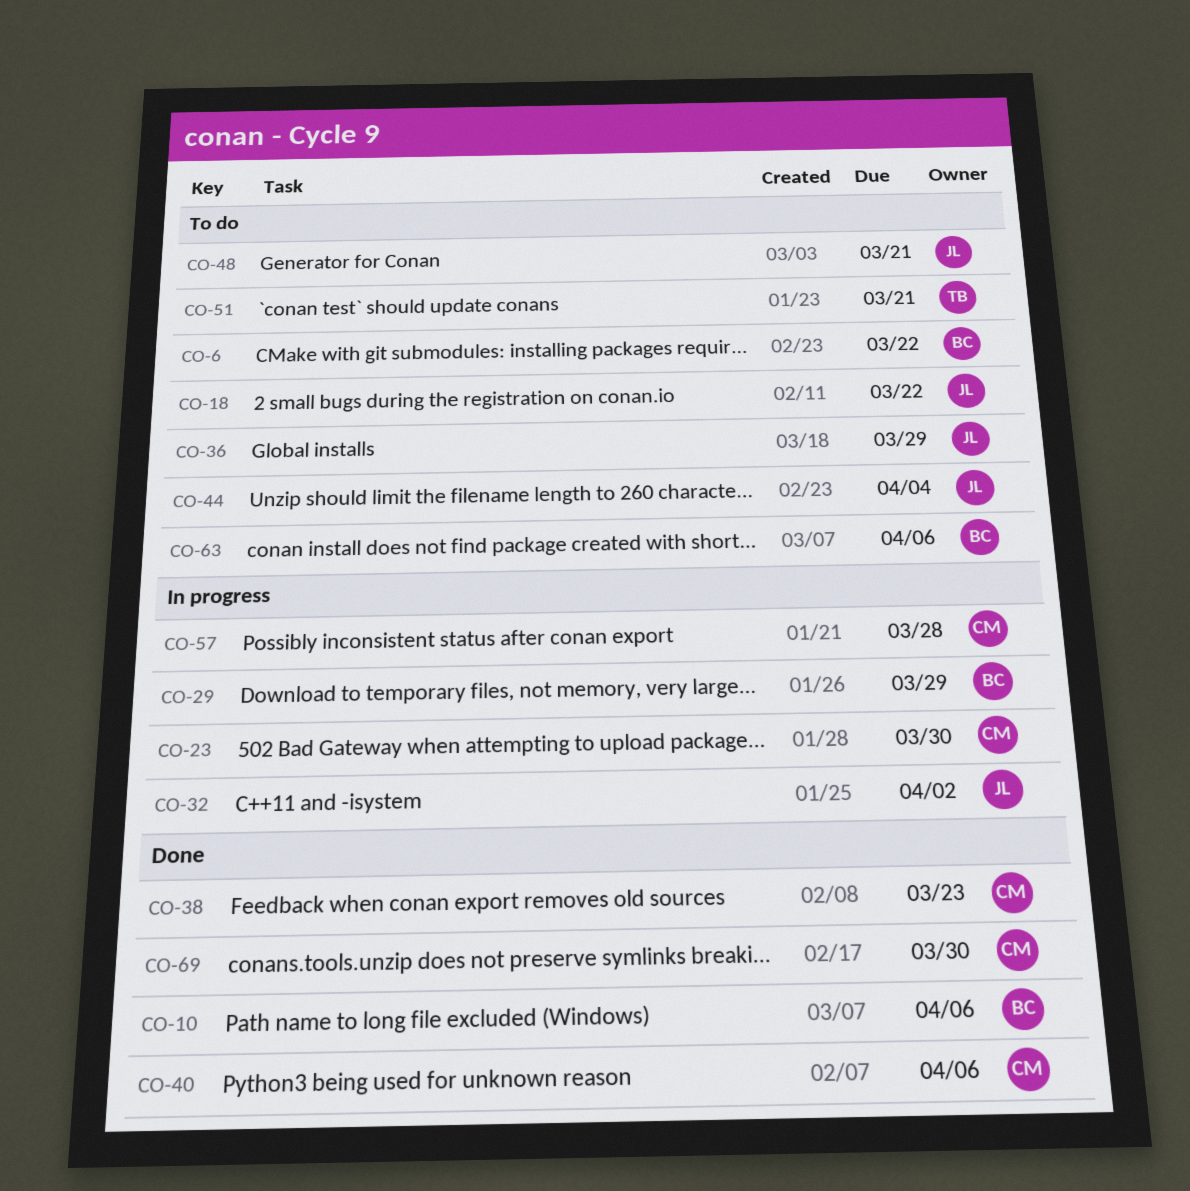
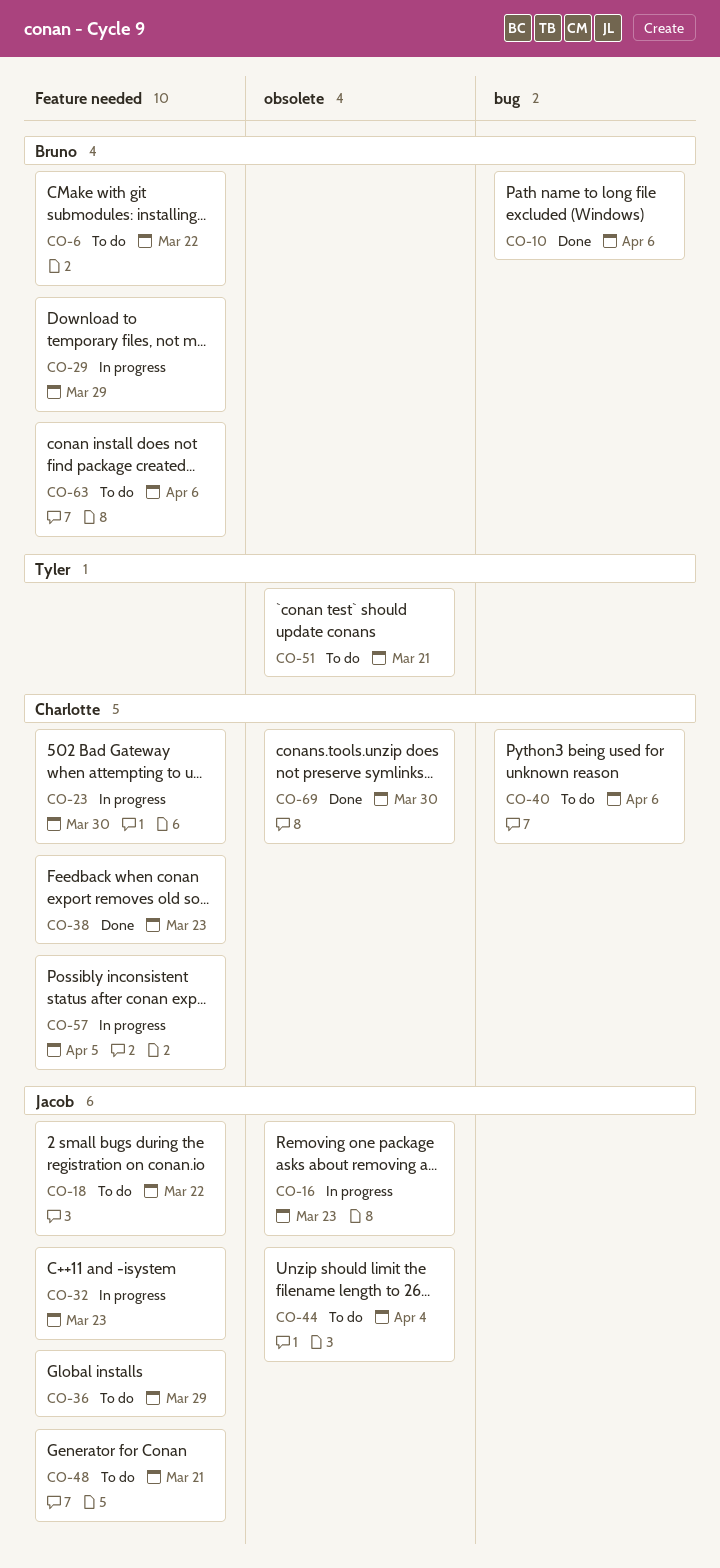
CO-16: none -> present
CO-32, due: Apr 2 -> Mar 23
CO-40, status: Done -> To do
CO-57, due: Mar 28 -> Apr 5

